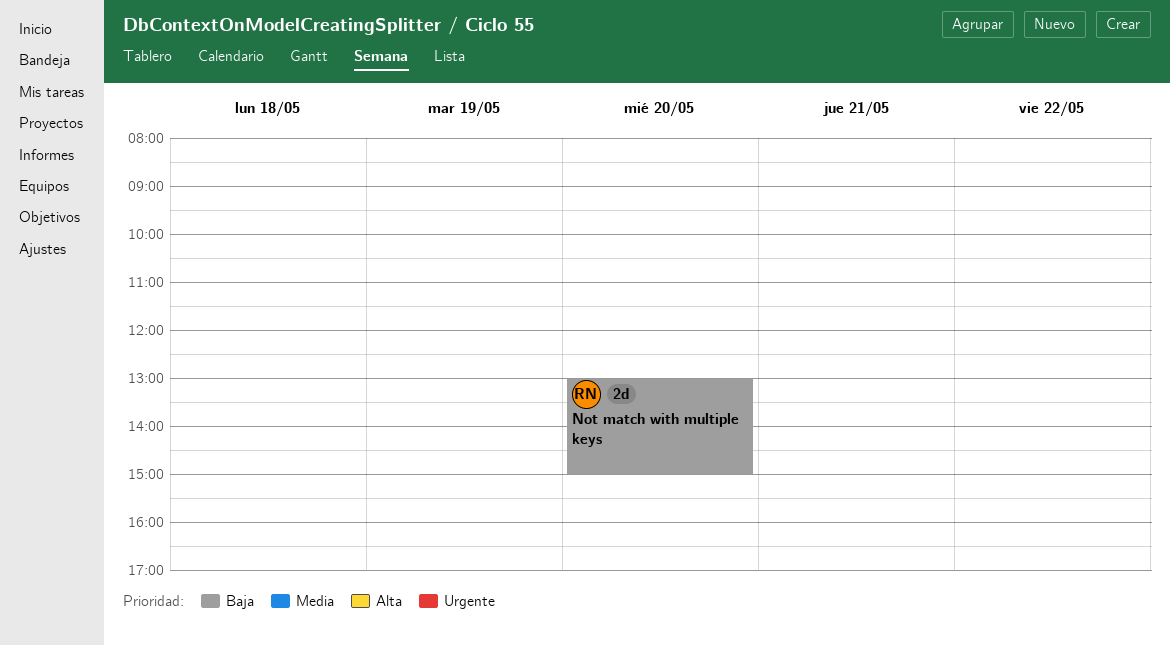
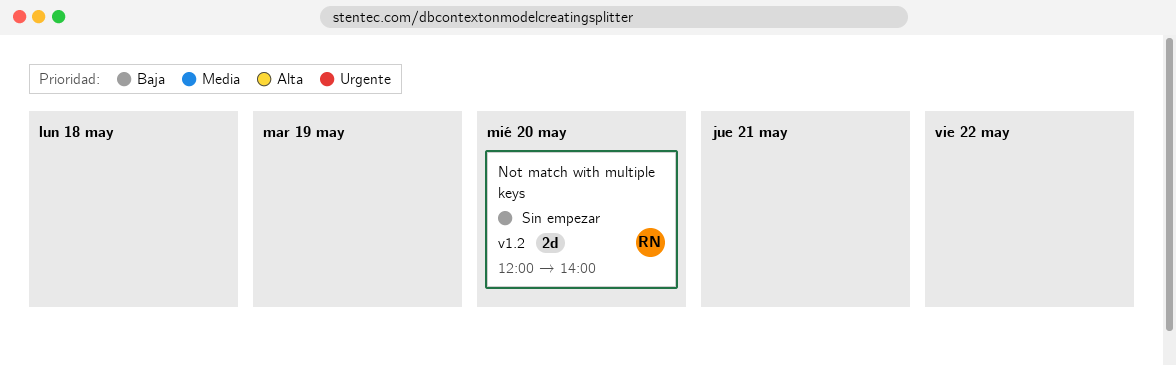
Not match with multiple keys, begins: 13:00 -> 12:00
Not match with multiple keys, ends: 15:00 -> 14:00

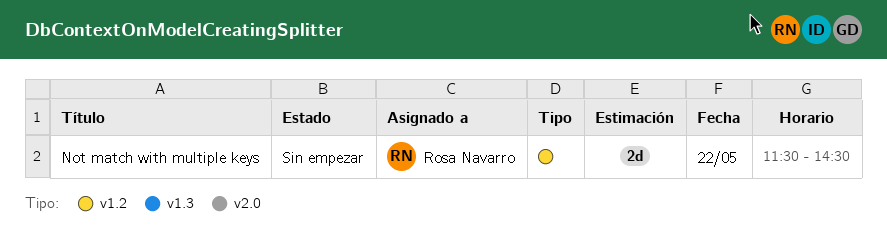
Not match with multiple keys, day: May 20 -> May 22
Not match with multiple keys, begins: 12:00 -> 11:30
Not match with multiple keys, ends: 14:00 -> 14:30

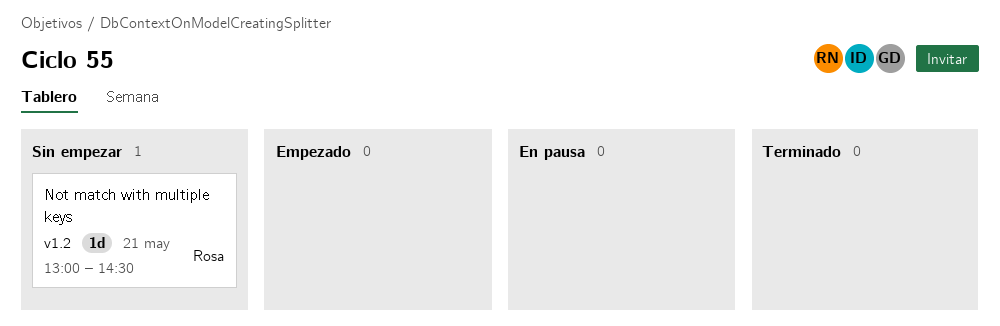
Not match with multiple keys, estimate: 2d -> 1d
Not match with multiple keys, day: May 22 -> May 21
Not match with multiple keys, begins: 11:30 -> 13:00

